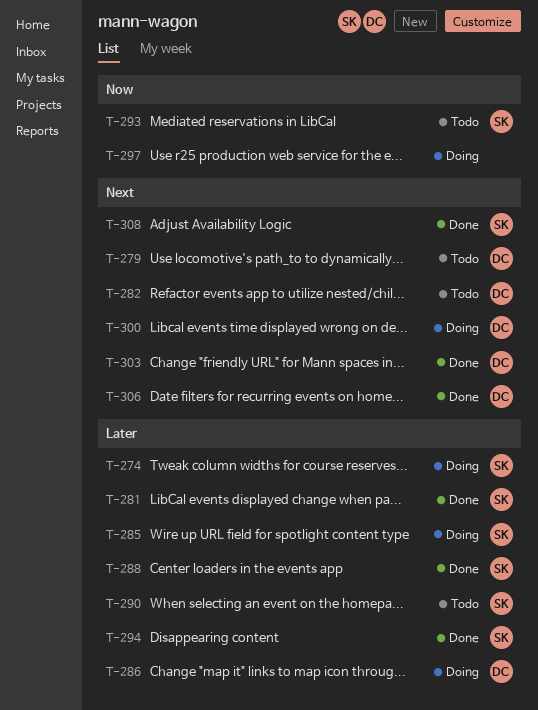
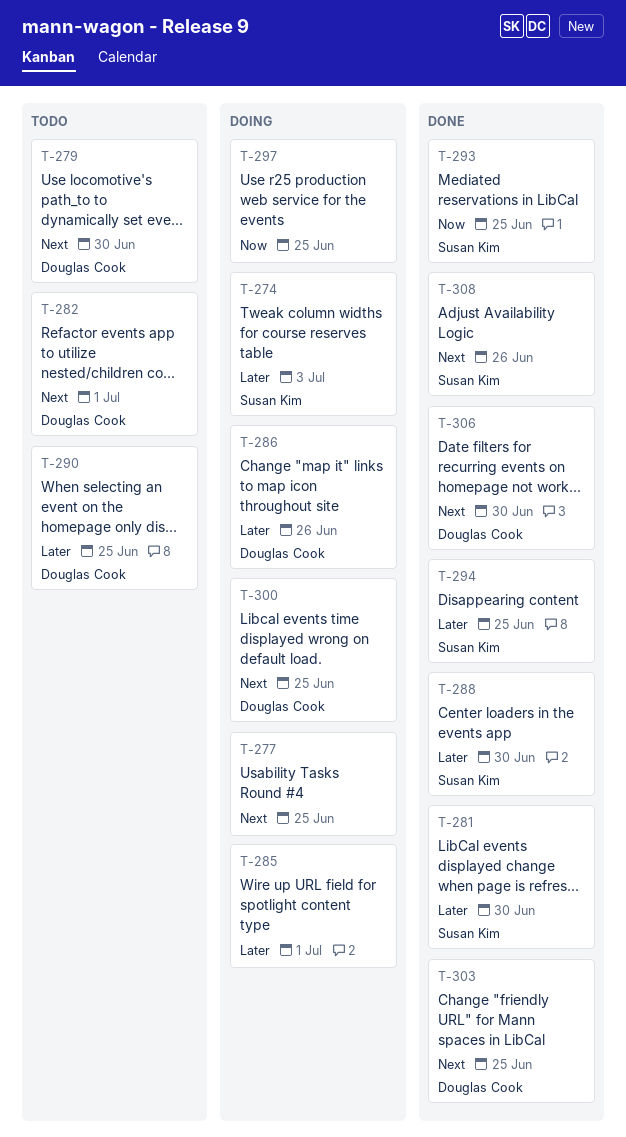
T-277: none -> present
T-285, owner: Susan Kim -> none
T-290, owner: Susan Kim -> Douglas Cook
T-293, status: Todo -> Done

